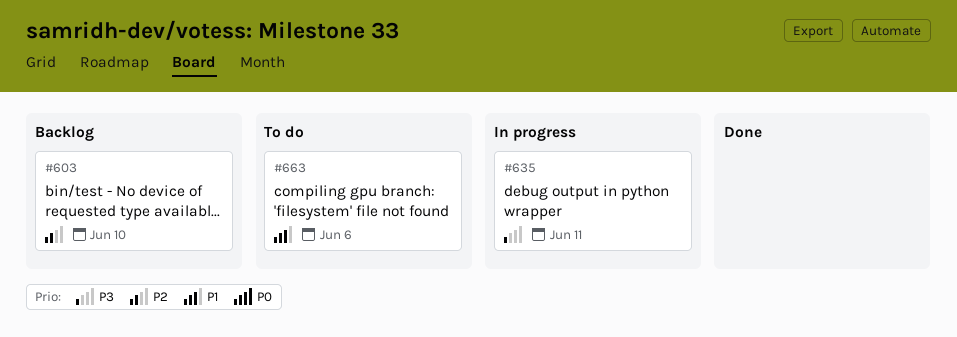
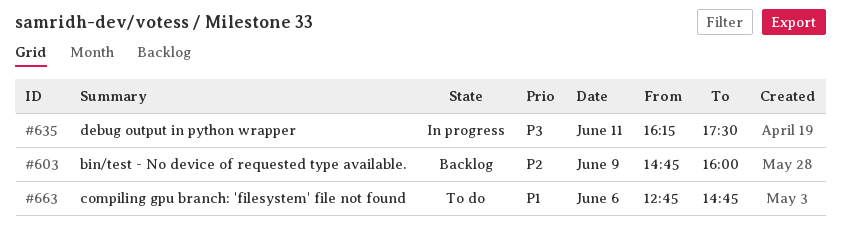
#603, day: Jun 10 -> Jun 9

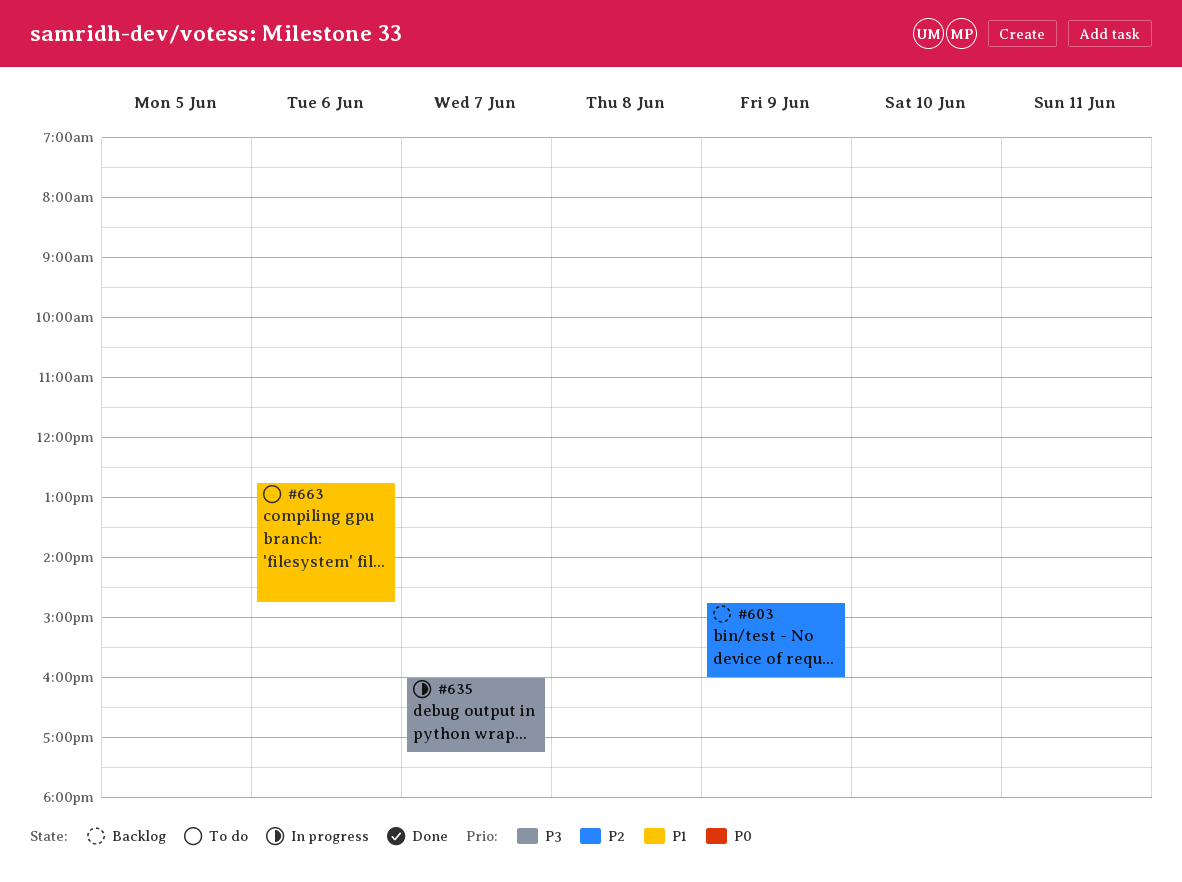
#635, day: Jun 11 -> Jun 7
#635, begins: 16:15 -> 16:00
#635, ends: 17:30 -> 17:15

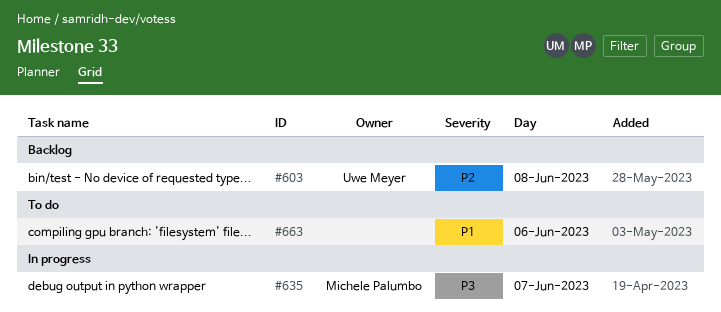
#603, day: Jun 9 -> Jun 8

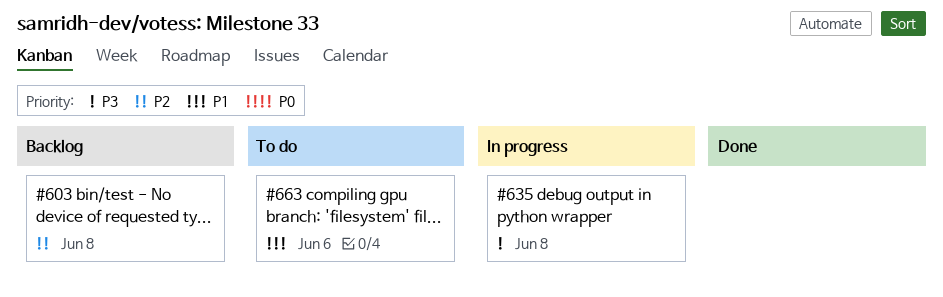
#635, day: Jun 7 -> Jun 8

